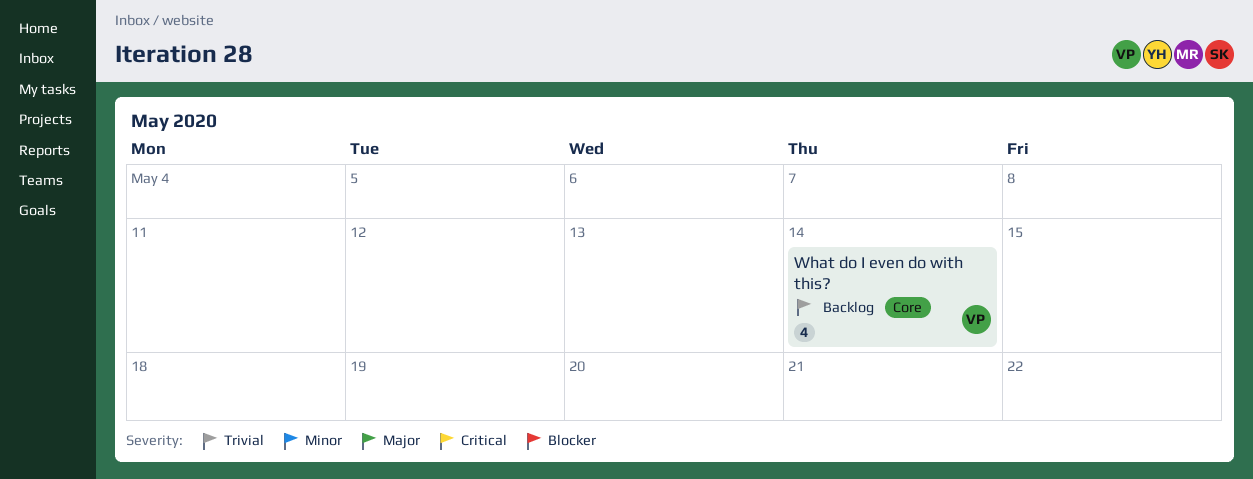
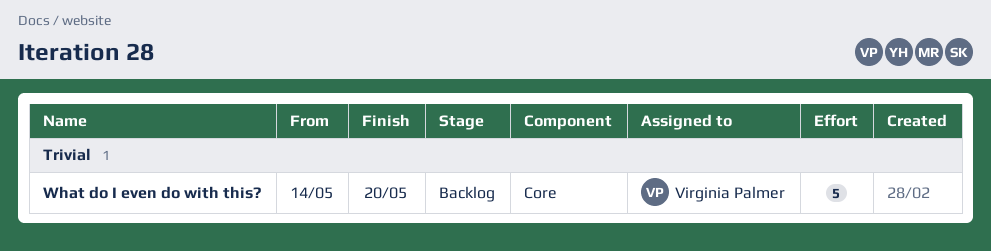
What do I even do with this?, estimate: 4 -> 5
What do I even do with this?, due: May 14 -> May 20

